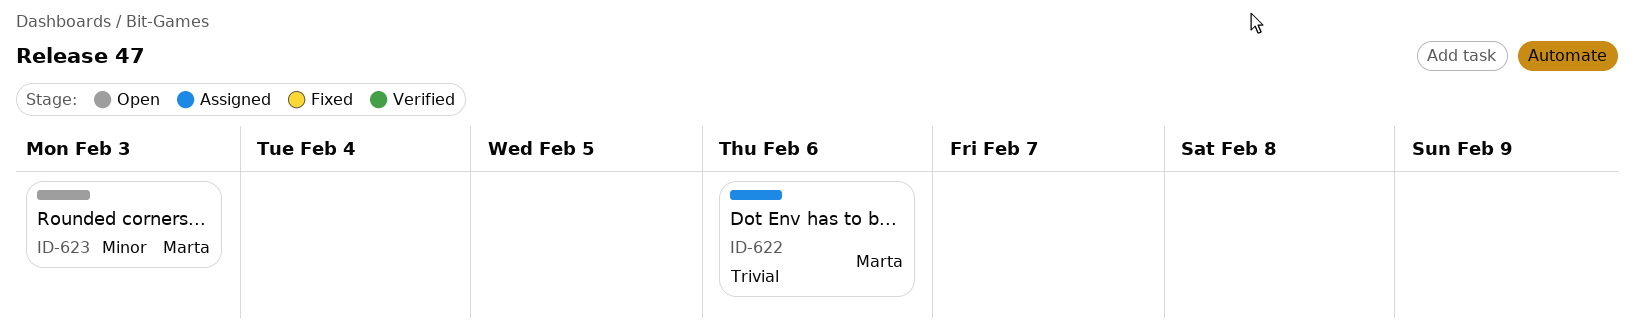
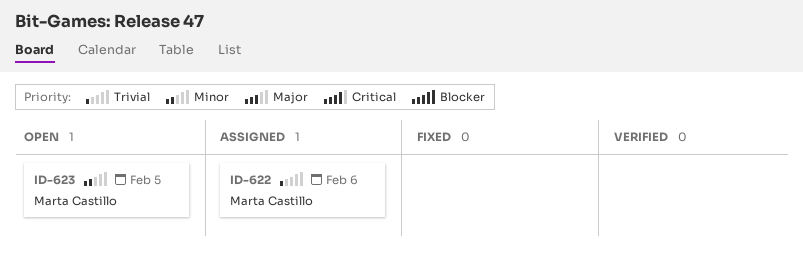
ID-623, due: Feb 3 -> Feb 5

